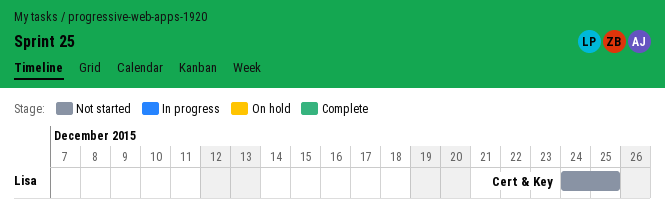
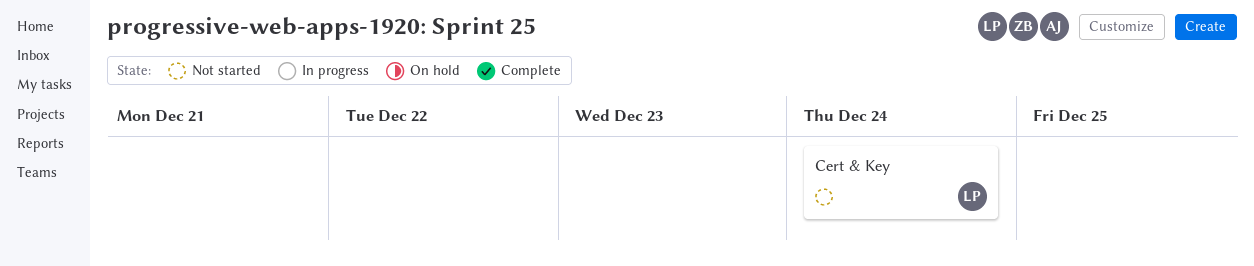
Cert & Key, due: Dec 25 -> Dec 24

